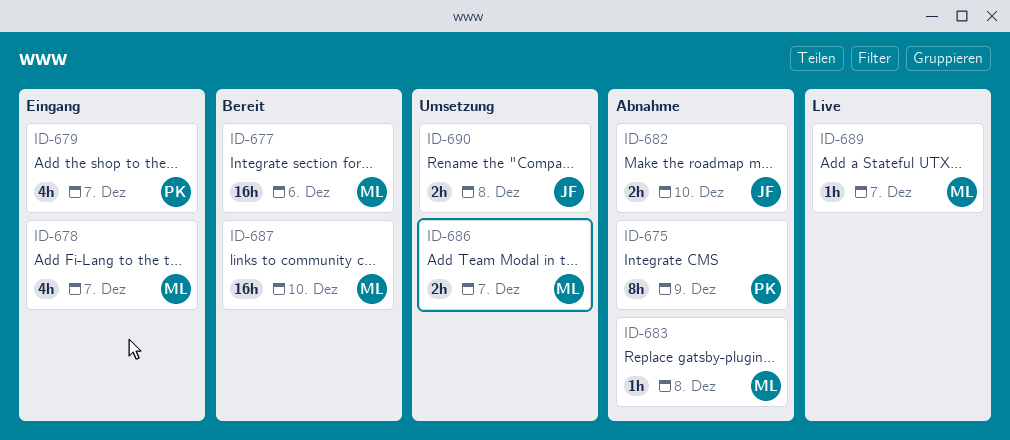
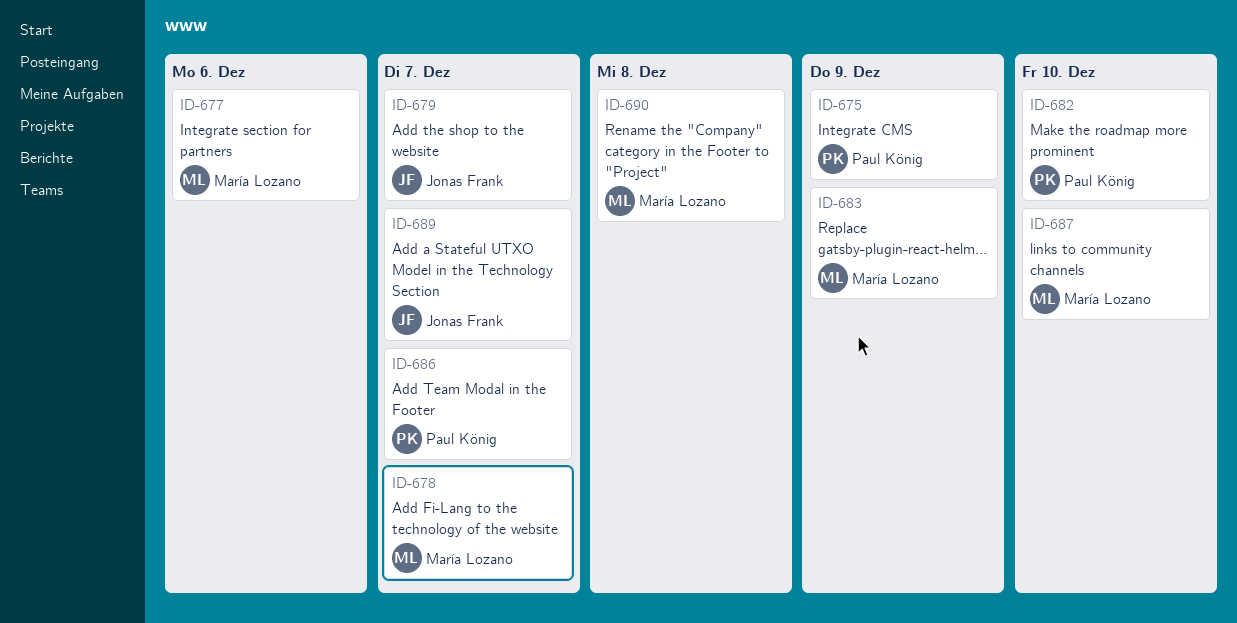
ID-679, owner: Paul König -> Jonas Frank
ID-682, owner: Jonas Frank -> Paul König
ID-683, due: Dec 8 -> Dec 9
ID-686, owner: María Lozano -> Paul König
ID-689, owner: María Lozano -> Jonas Frank
ID-690, owner: Jonas Frank -> María Lozano

